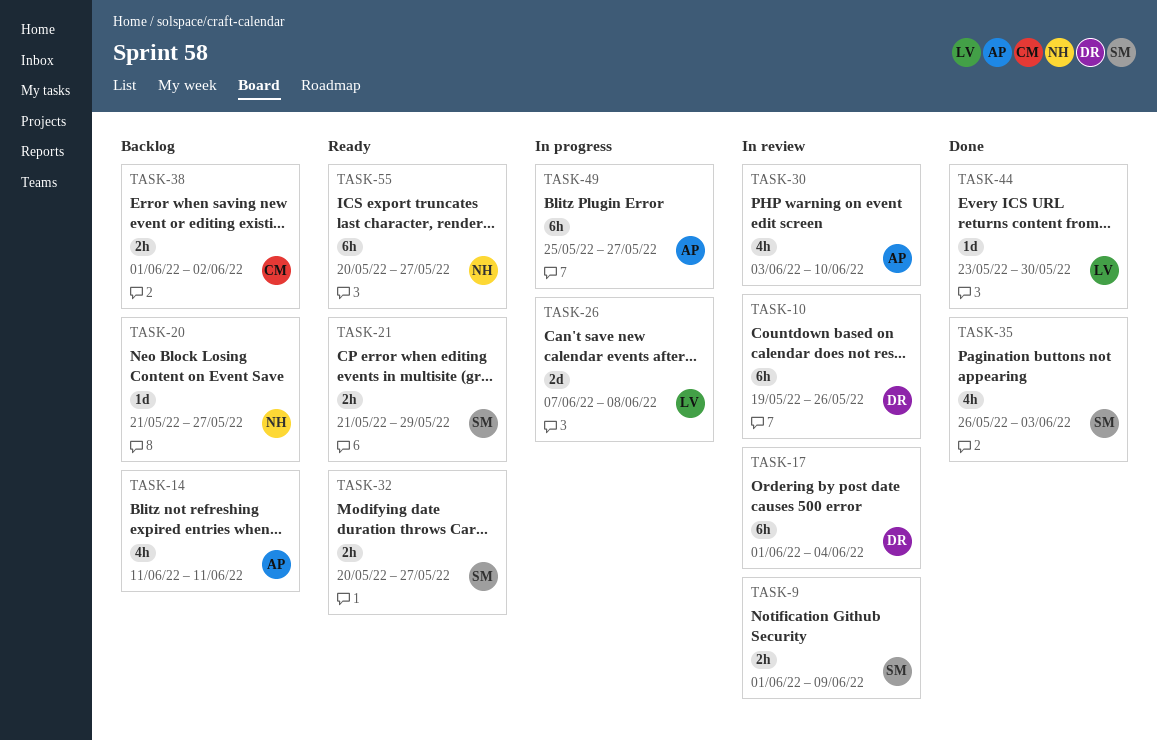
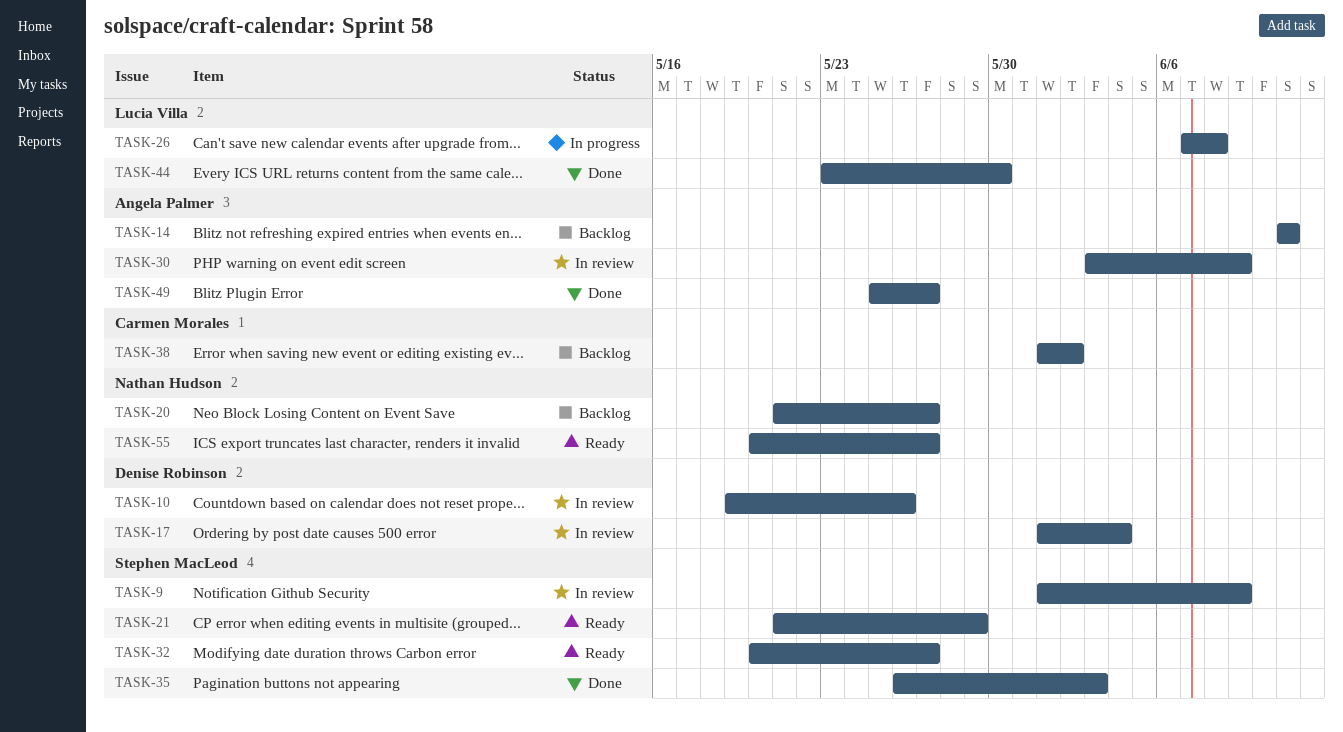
TASK-30, due: Jun 10 -> Jun 9
TASK-49, status: In progress -> Done

